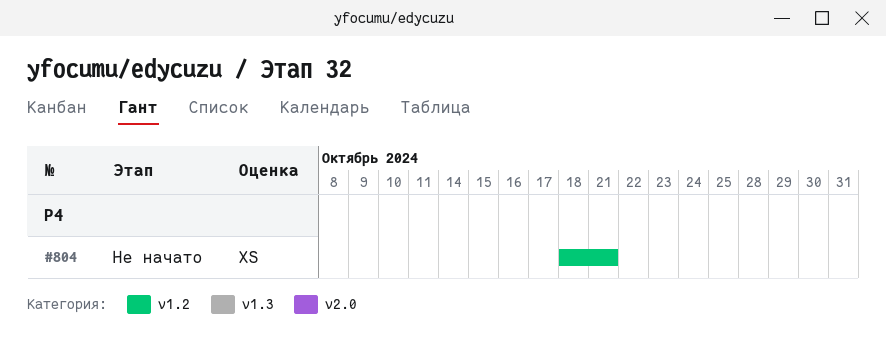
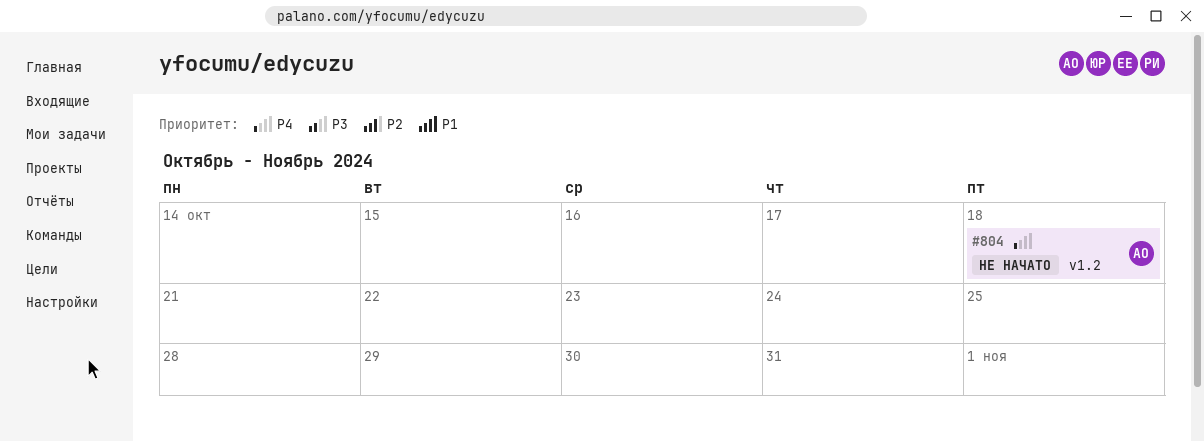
#804, due: Oct 21 -> Oct 18

